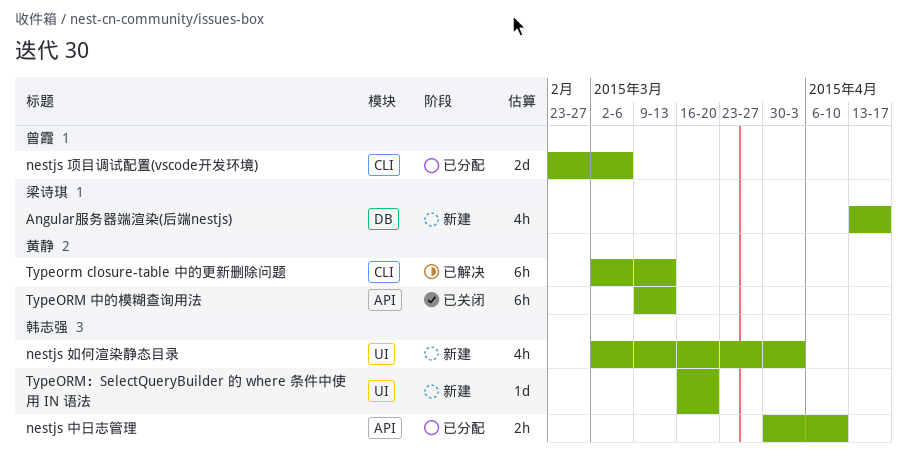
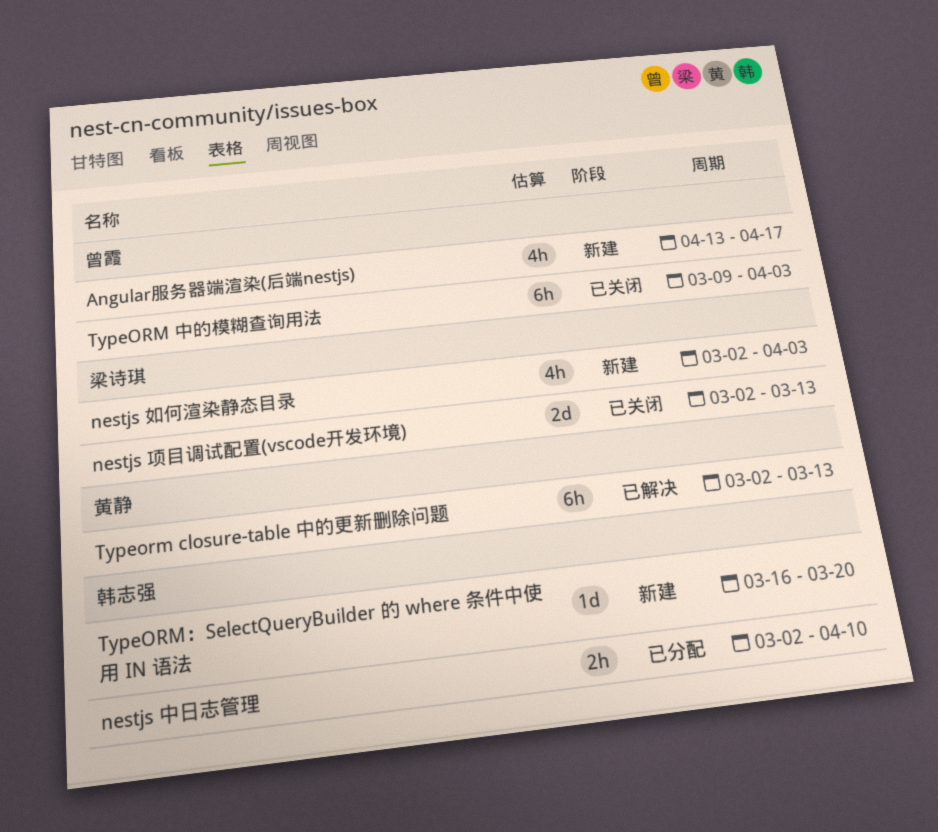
Angular服务器端渲染(后端nestjs), owner: 梁诗琪 -> 曾霞
nestjs 中日志管理, start: Mar 30 -> Mar 2
nestjs 如何渲染静态目录, owner: 韩志强 -> 梁诗琪
nestjs 项目调试配置(vscode开发环境), status: 已分配 -> 已关闭
nestjs 项目调试配置(vscode开发环境), owner: 曾霞 -> 梁诗琪
nestjs 项目调试配置(vscode开发环境), start: Feb 23 -> Mar 2
nestjs 项目调试配置(vscode开发环境), due: Mar 6 -> Mar 13
TypeORM 中的模糊查询用法, owner: 黄静 -> 曾霞
TypeORM 中的模糊查询用法, due: Mar 13 -> Apr 3

